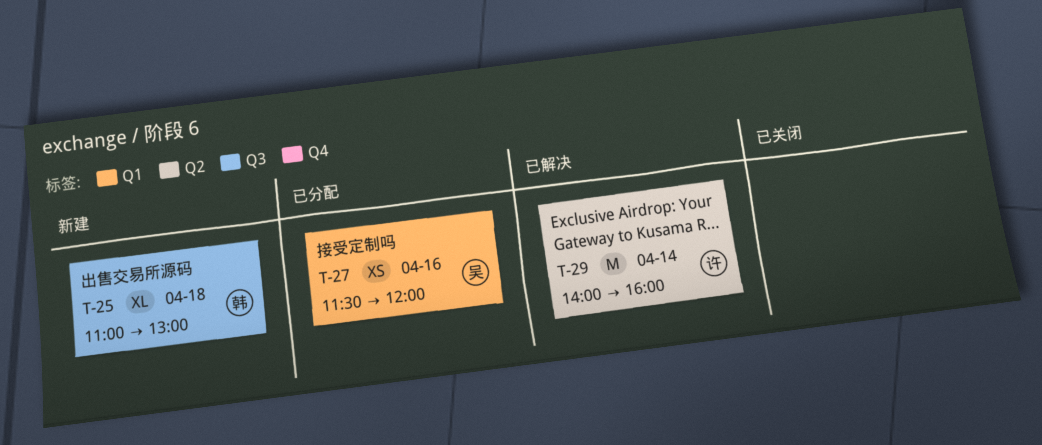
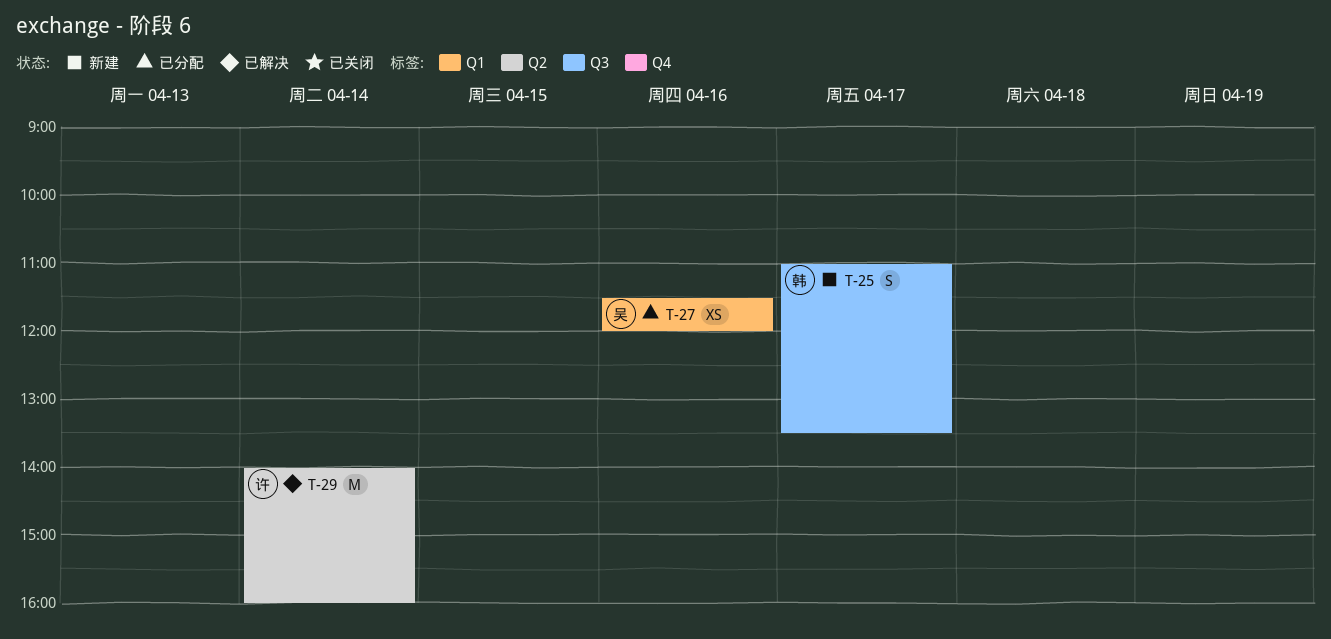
T-25, estimate: XL -> S
T-25, day: Apr 18 -> Apr 17
T-25, ends: 13:00 -> 13:30

